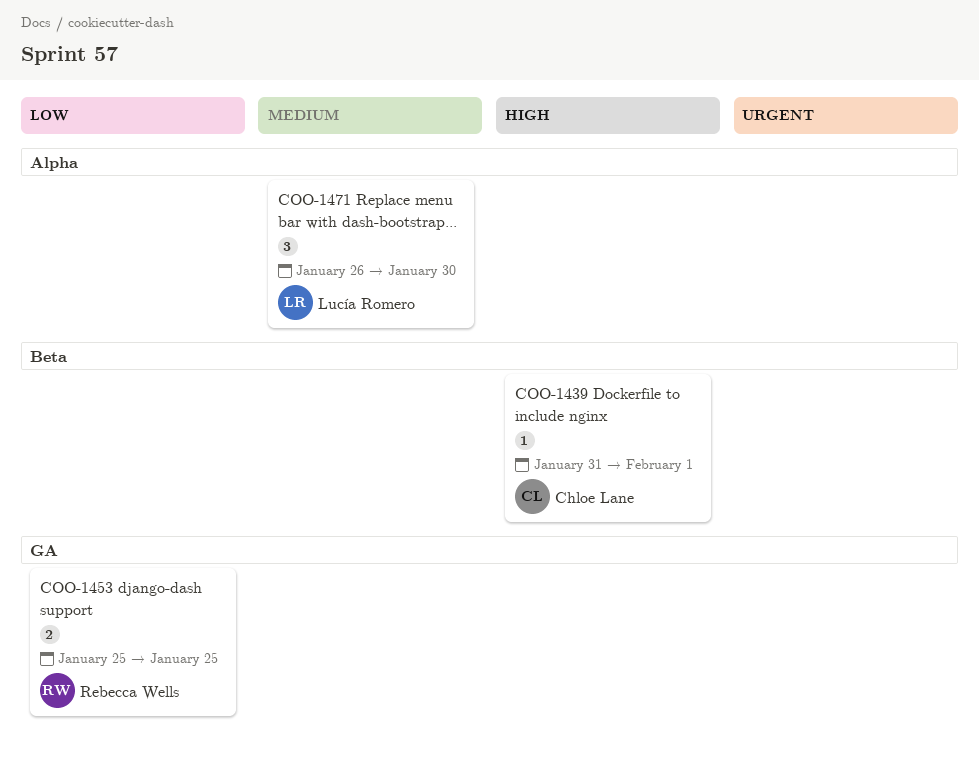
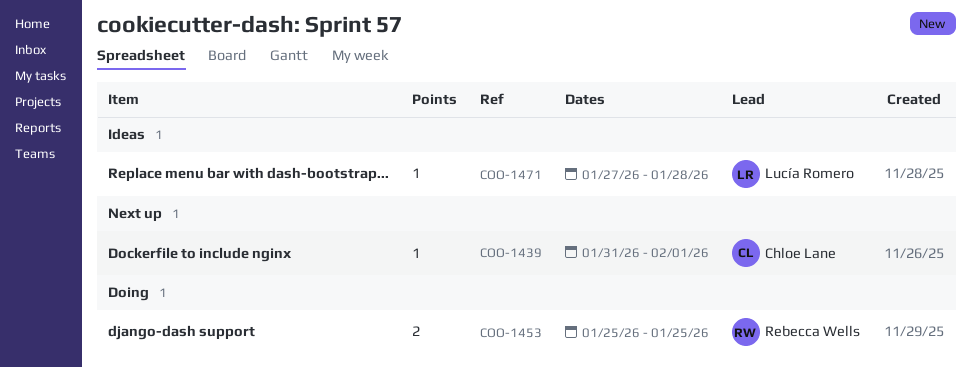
COO-1471, estimate: 3 -> 1
COO-1471, start: Jan 26 -> Jan 27
COO-1471, due: Jan 30 -> Jan 28

